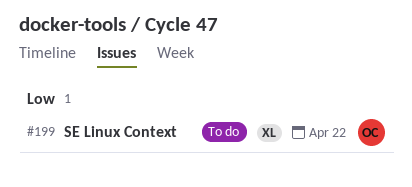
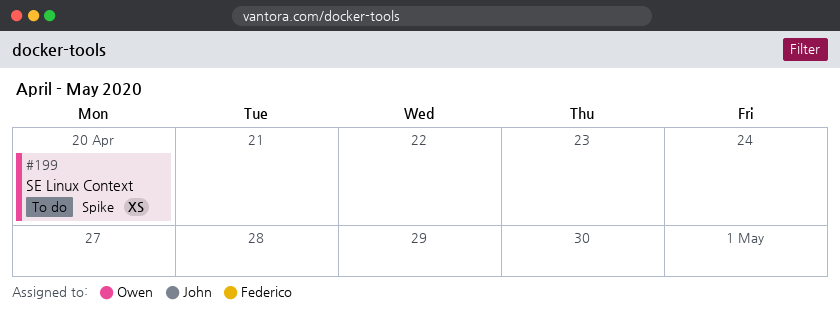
#199, estimate: XL -> XS
#199, due: Apr 22 -> Apr 20

